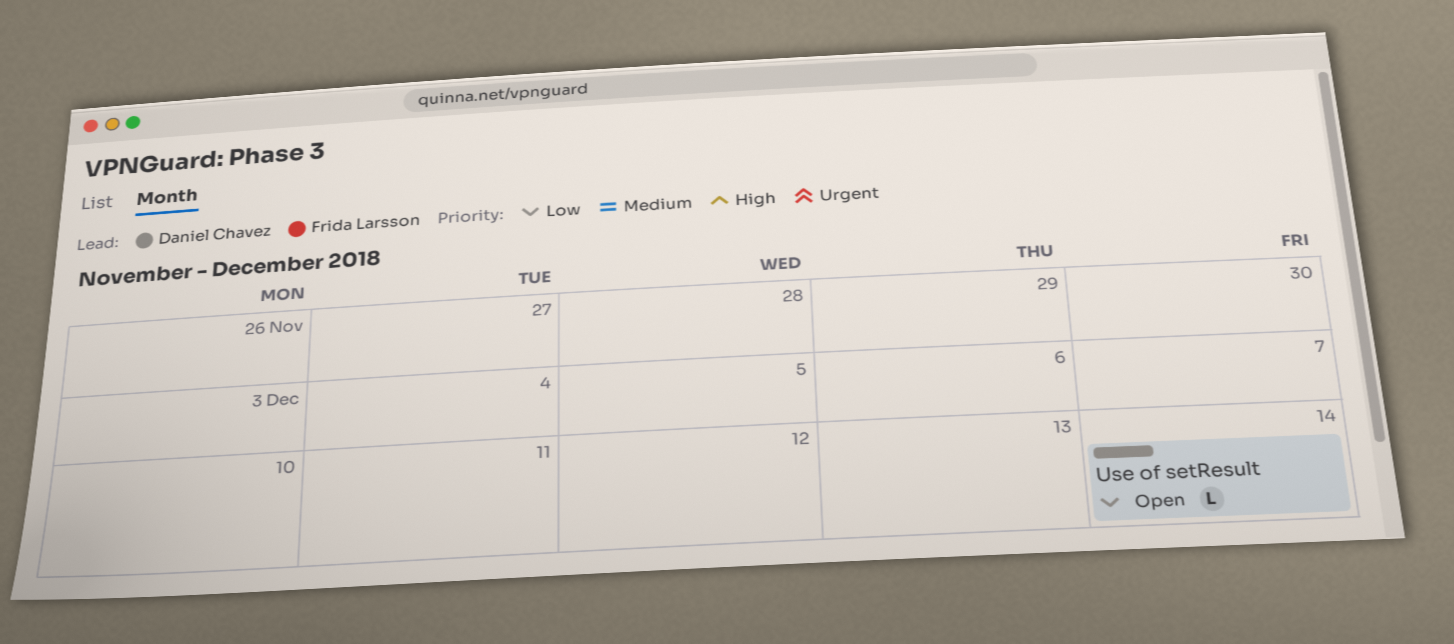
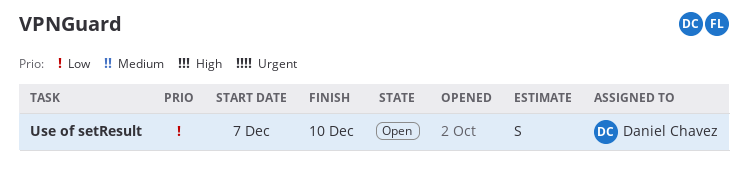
Use of setResult, estimate: L -> S
Use of setResult, due: Dec 14 -> Dec 10

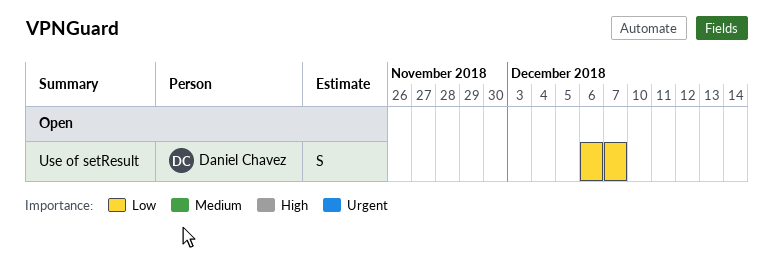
Use of setResult, start: Dec 7 -> Dec 6
Use of setResult, due: Dec 10 -> Dec 7

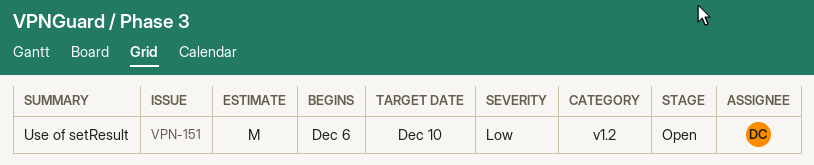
Use of setResult, estimate: S -> M
Use of setResult, due: Dec 7 -> Dec 10

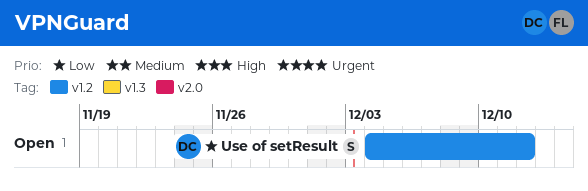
Use of setResult, estimate: M -> S
Use of setResult, start: Dec 6 -> Dec 4
Use of setResult, due: Dec 10 -> Dec 12

